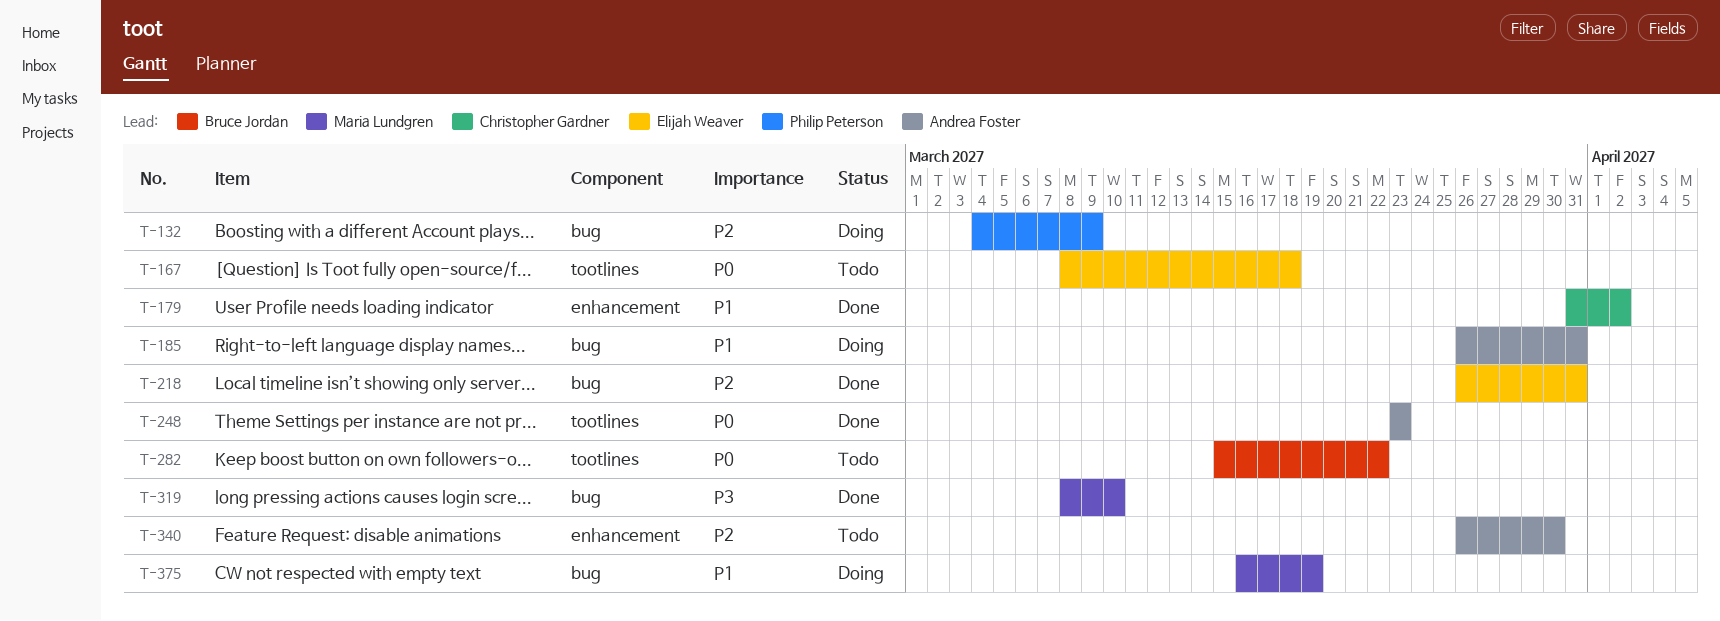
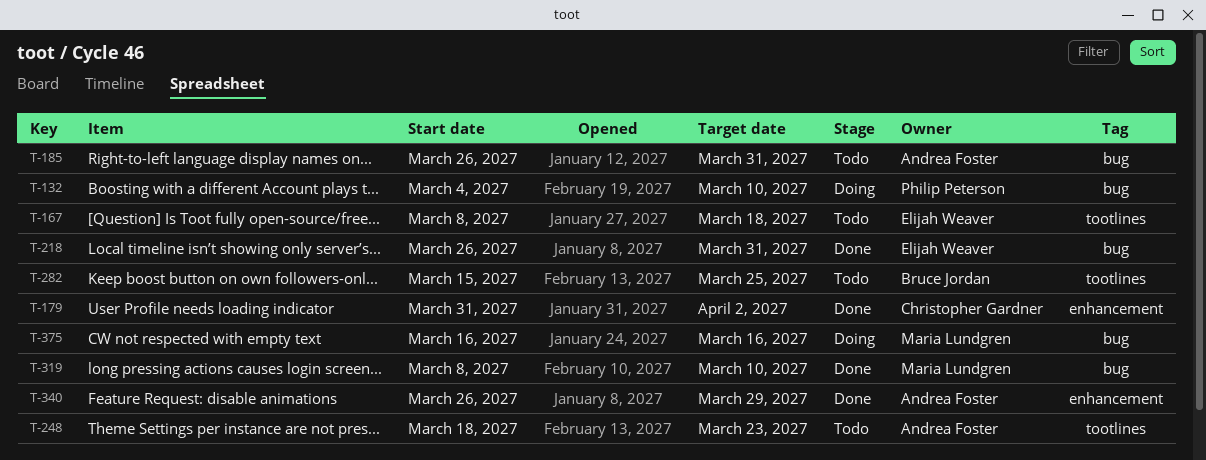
T-132, due: Mar 9 -> Mar 10
T-185, status: Doing -> Todo
T-248, status: Done -> Todo
T-248, start: Mar 23 -> Mar 18
T-282, due: Mar 22 -> Mar 25
T-340, status: Todo -> Done
T-340, due: Mar 30 -> Mar 29
T-375, due: Mar 19 -> Mar 16

